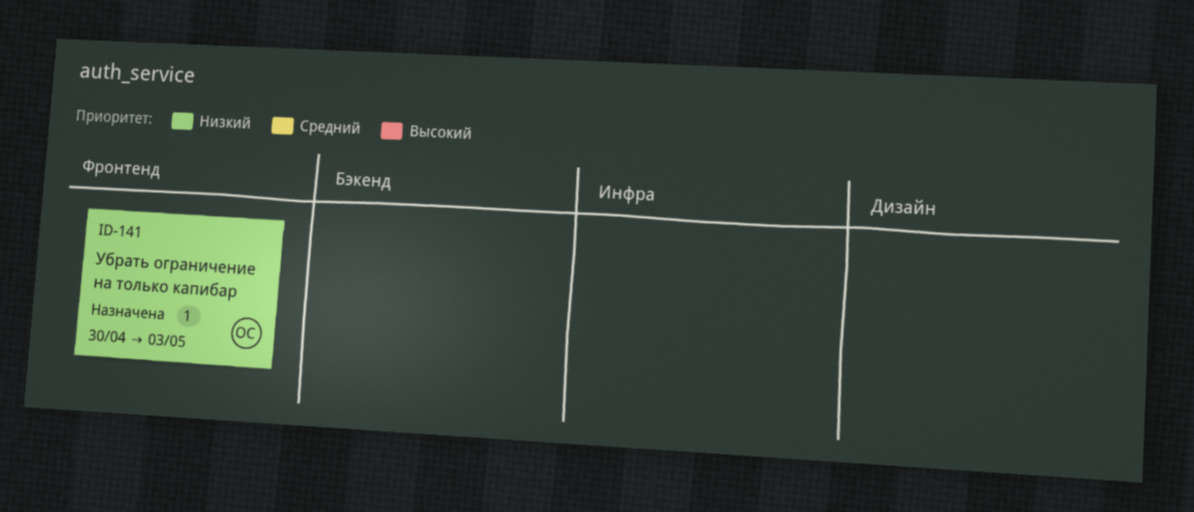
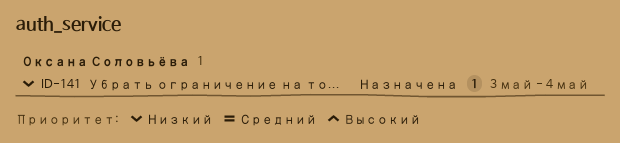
ID-141, start: Apr 30 -> May 3
ID-141, due: May 3 -> May 4

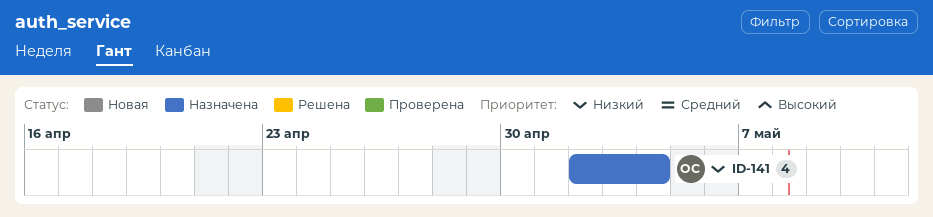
ID-141, estimate: 1 -> 4
ID-141, start: May 3 -> May 2

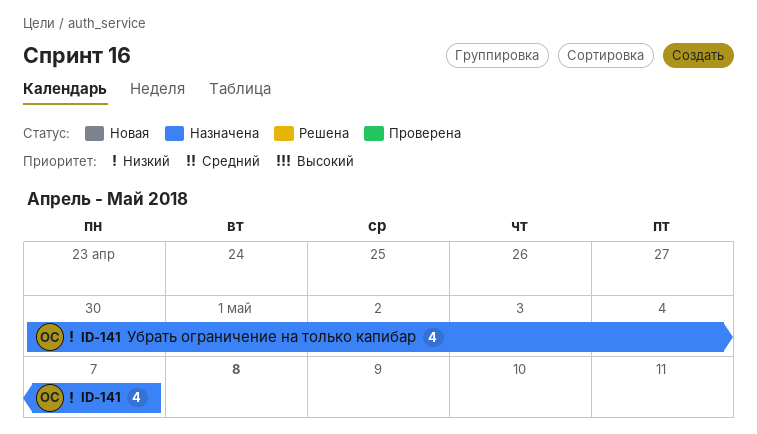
ID-141, start: May 2 -> Apr 30
ID-141, due: May 4 -> May 7

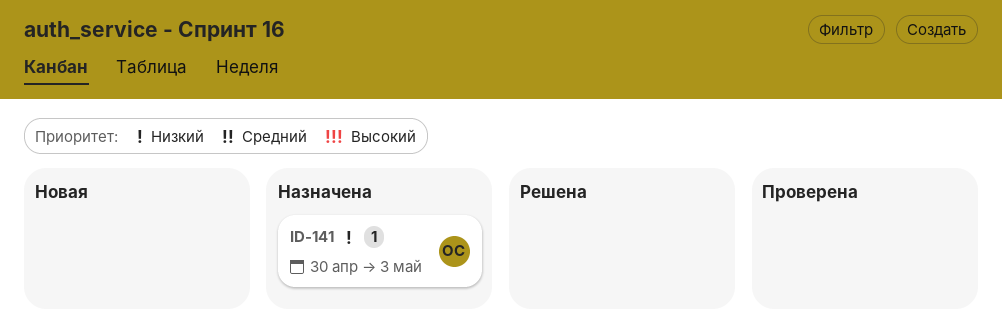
ID-141, estimate: 4 -> 1
ID-141, due: May 7 -> May 3

